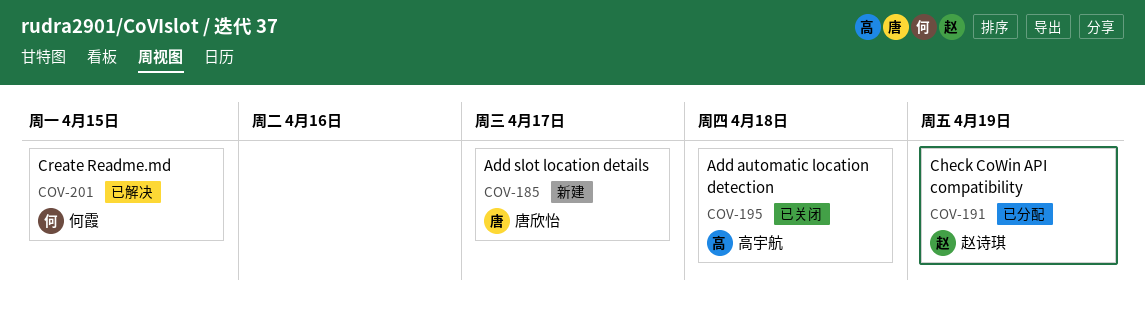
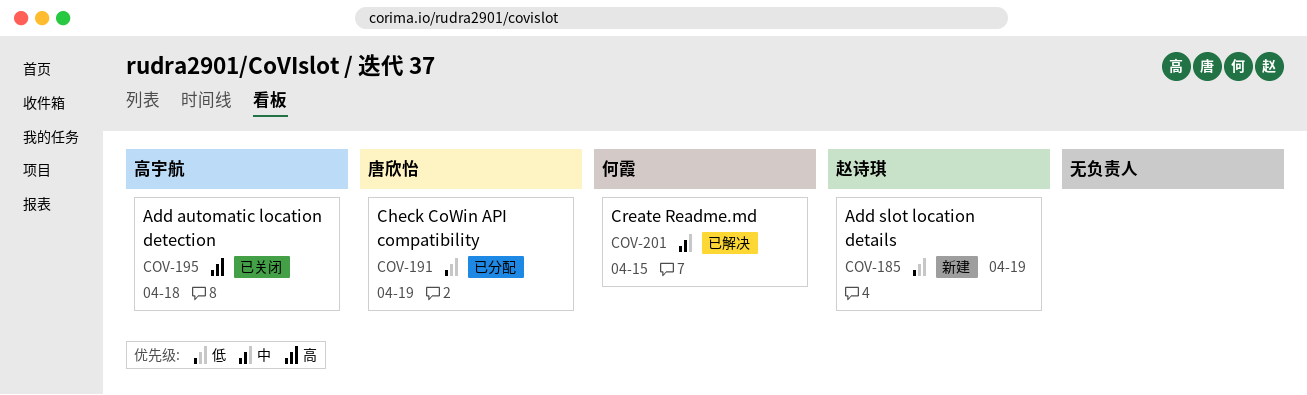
COV-185, owner: 唐欣怡 -> 赵诗琪
COV-185, due: Apr 17 -> Apr 19
COV-191, owner: 赵诗琪 -> 唐欣怡

